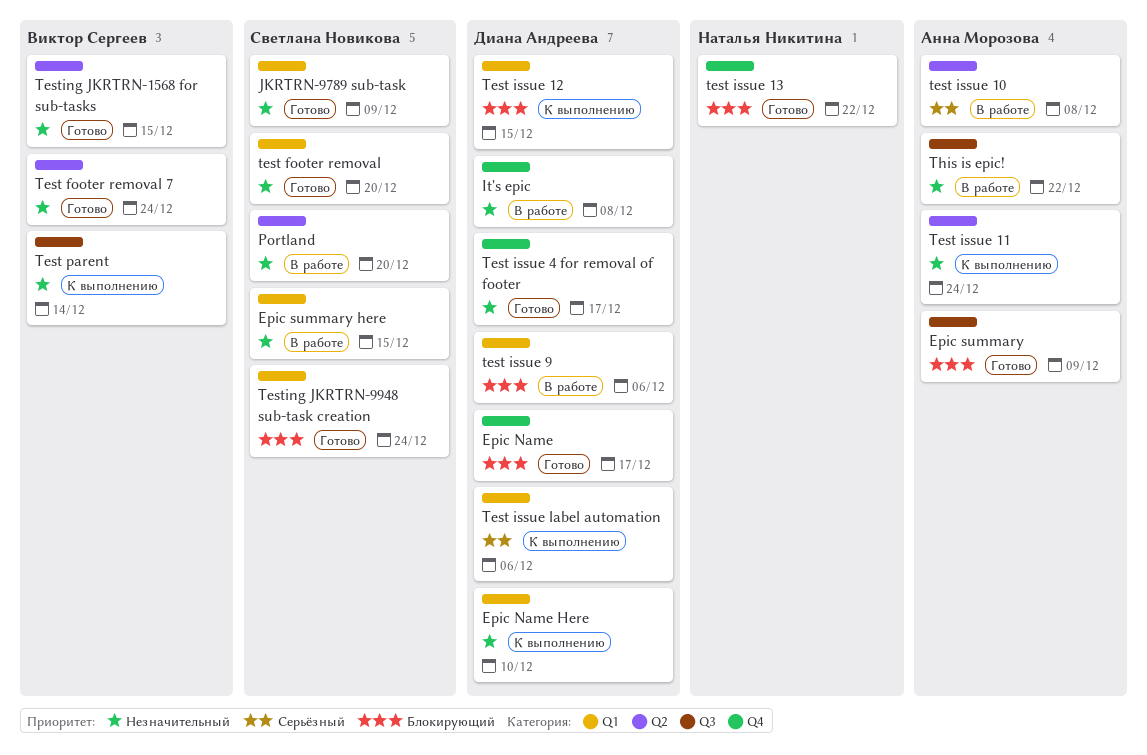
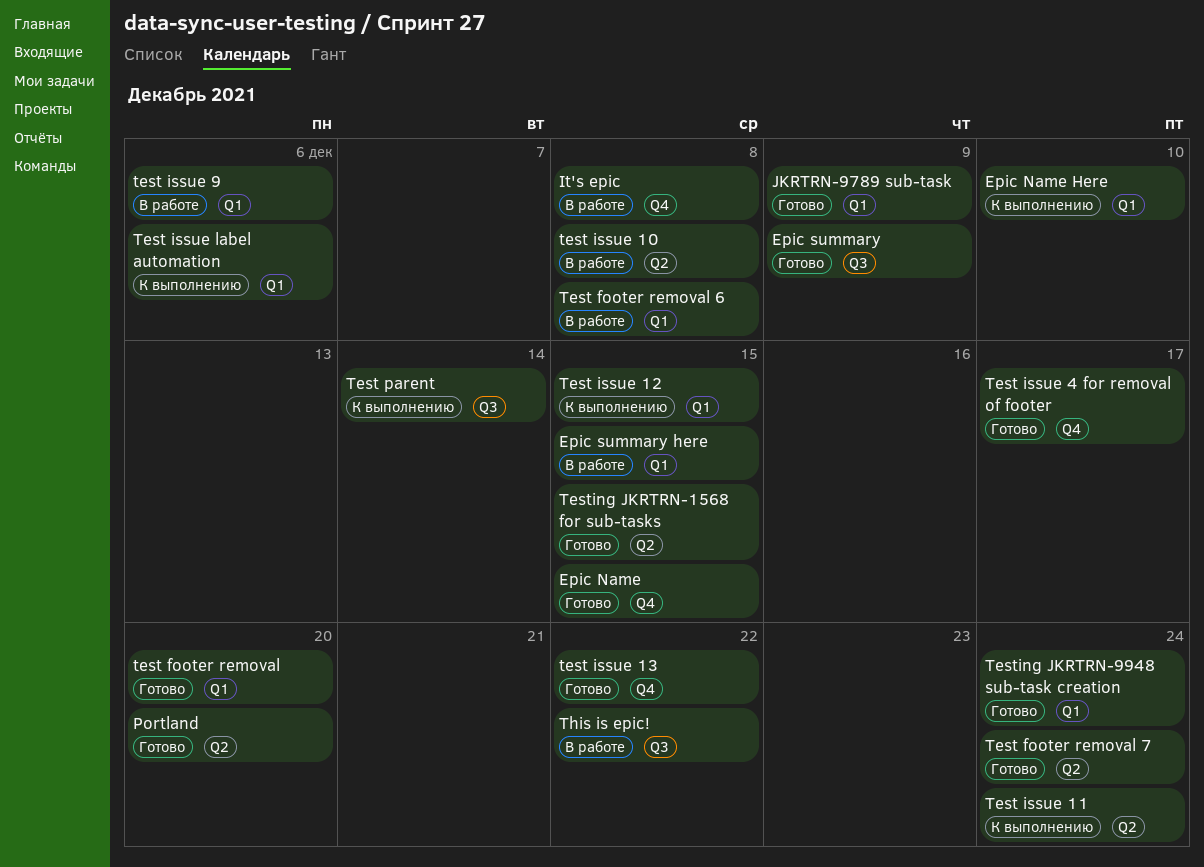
Epic Name, due: Dec 17 -> Dec 15
Portland, status: В работе -> Готово
Test footer removal 6: none -> present

